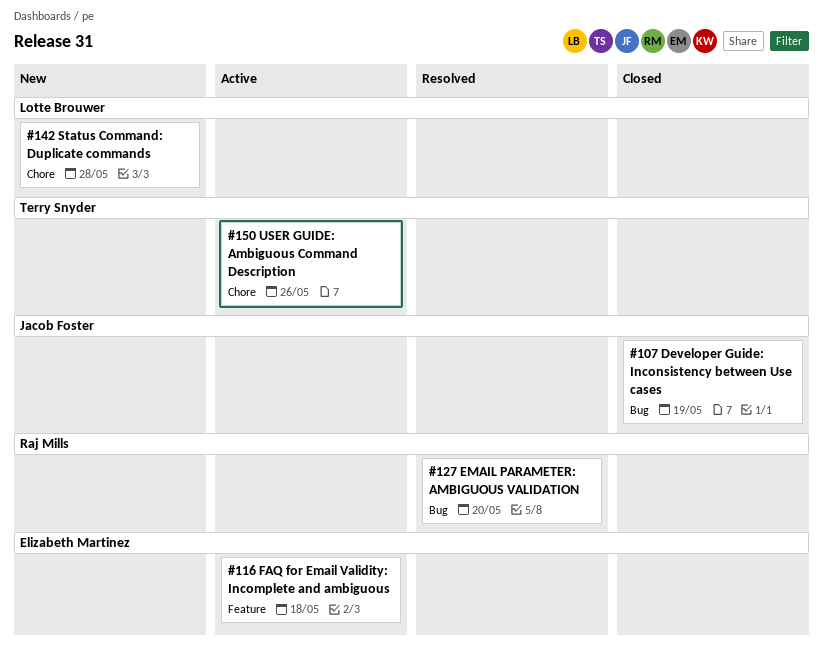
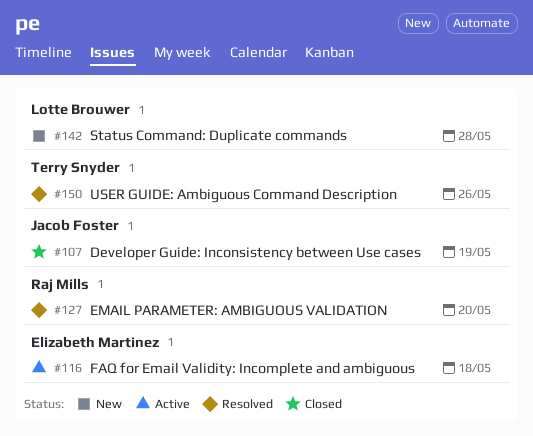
#150, status: Active -> Resolved

